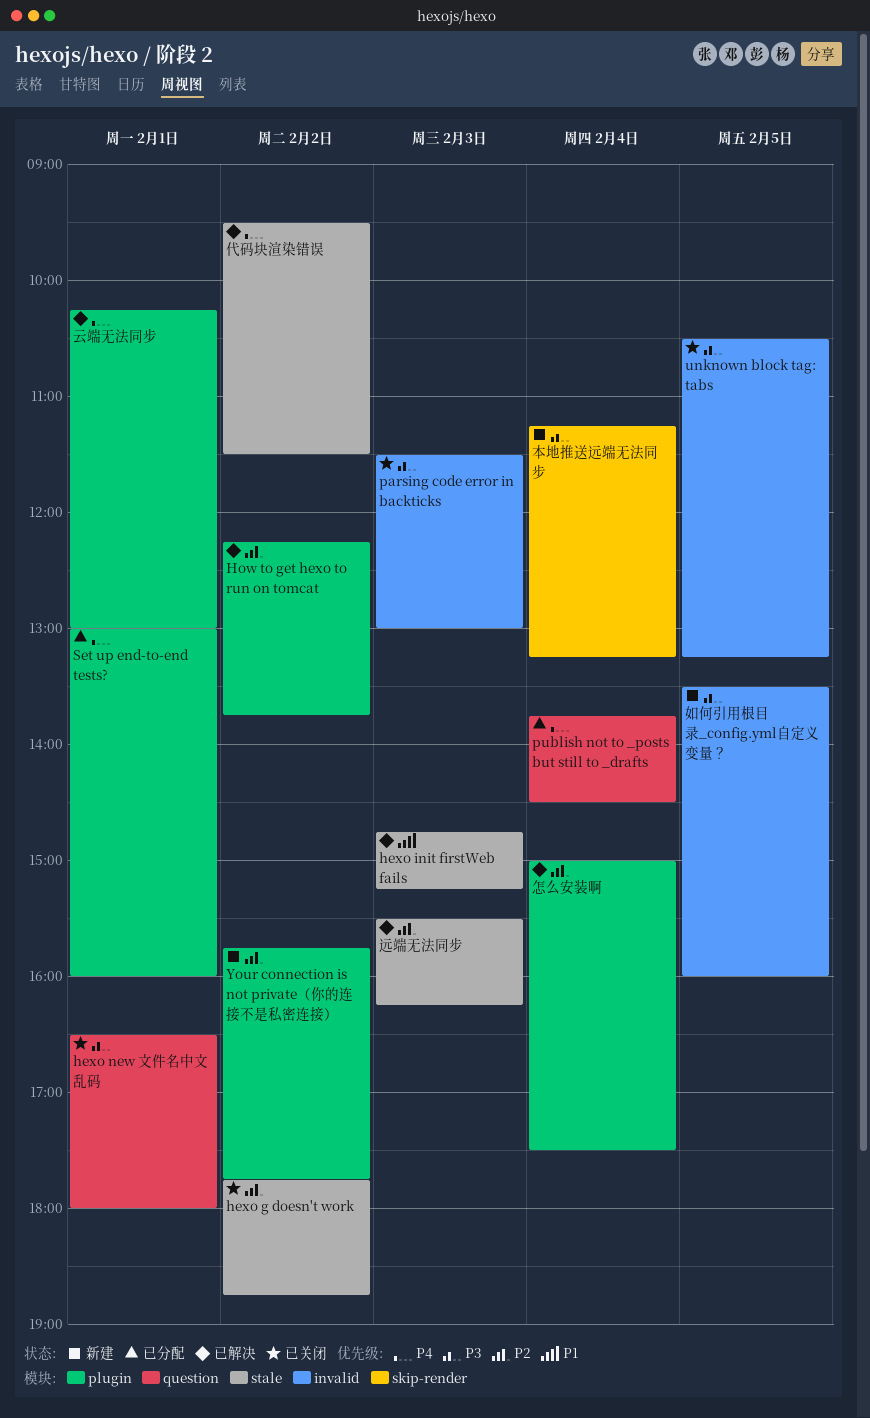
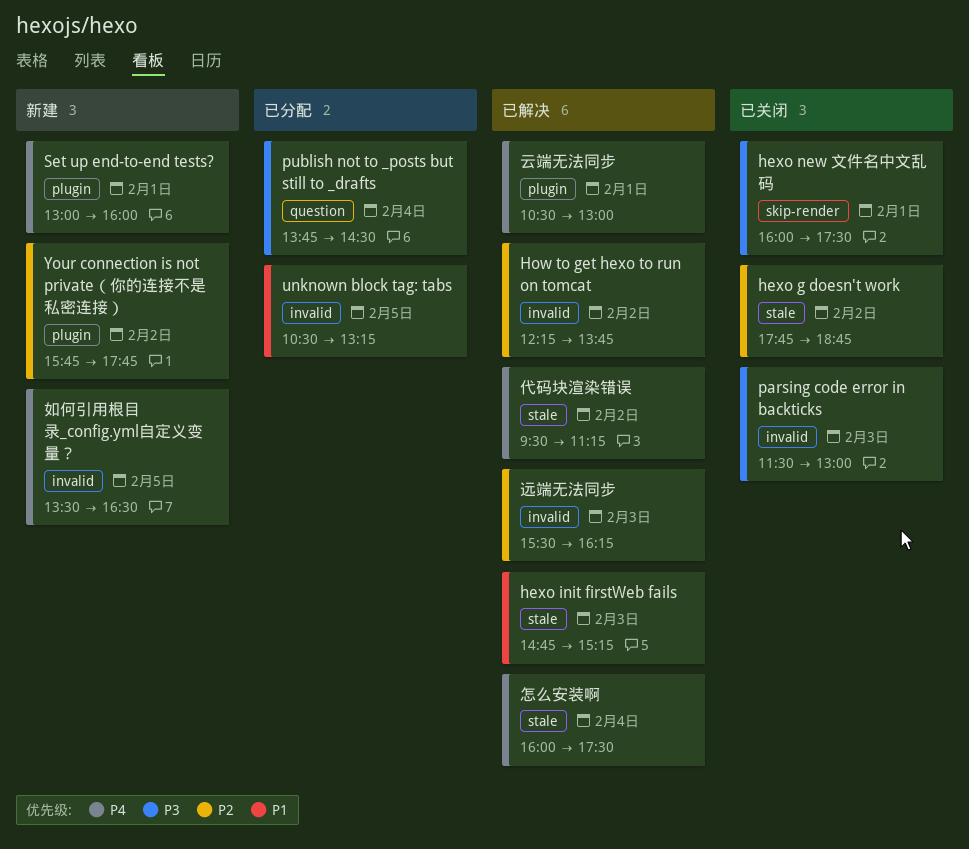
hexo new 文件名中文乱码, label: question -> skip-render
hexo new 文件名中文乱码, begins: 16:30 -> 16:00
hexo new 文件名中文乱码, ends: 18:00 -> 17:30
How to get hexo to run on tomcat, label: plugin -> invalid
publish not to _posts but still to _drafts, priority: P4 -> P3
Set up end-to-end tests?, status: 已分配 -> 新建
unknown block tag: tabs, status: 已关闭 -> 已分配
unknown block tag: tabs, priority: P3 -> P1
云端无法同步, begins: 10:15 -> 10:30
代码块渲染错误, ends: 11:30 -> 11:15
如何引用根目录_config.yml自定义变量？, priority: P3 -> P4
如何引用根目录_config.yml自定义变量？, ends: 16:00 -> 16:30
怎么安装啊, priority: P2 -> P4
怎么安装啊, label: plugin -> stale
怎么安装啊, begins: 15:00 -> 16:00
本地推送远端无法同步: present -> none
远端无法同步, label: stale -> invalid

